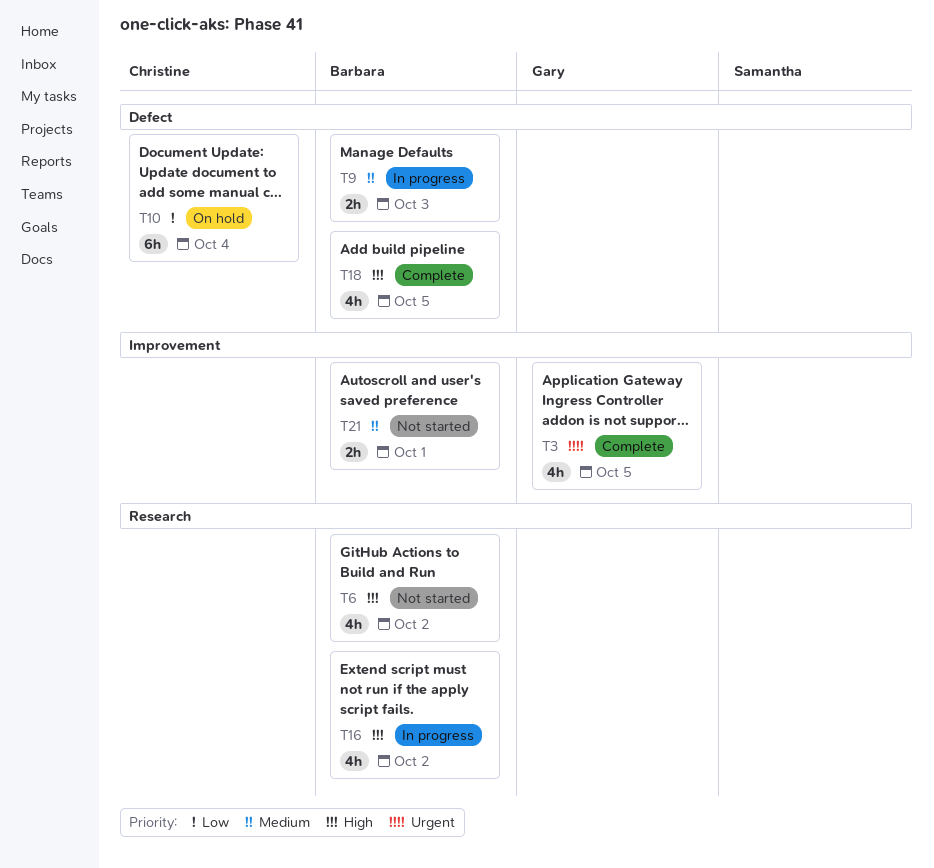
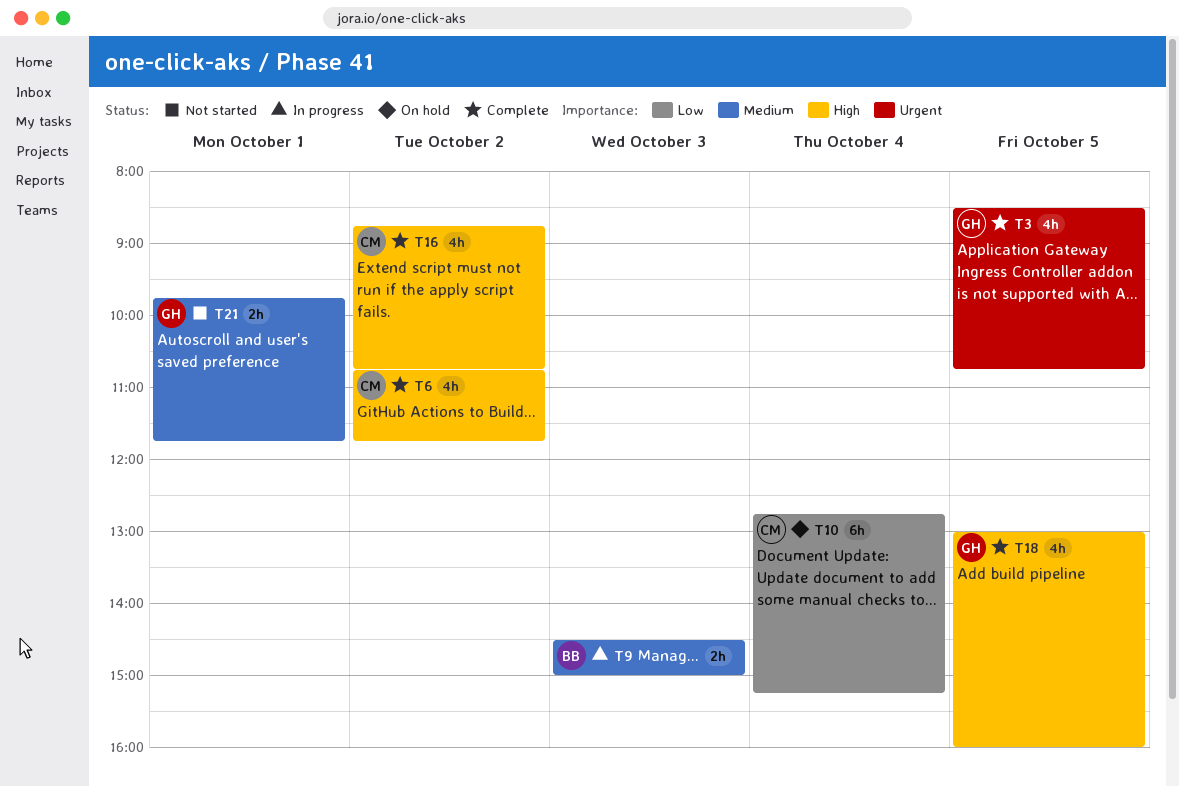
T6, status: Not started -> Complete
T6, owner: Barbara -> Christine
T16, status: In progress -> Complete
T16, owner: Barbara -> Christine
T18, owner: Barbara -> Gary
T21, owner: Barbara -> Gary

